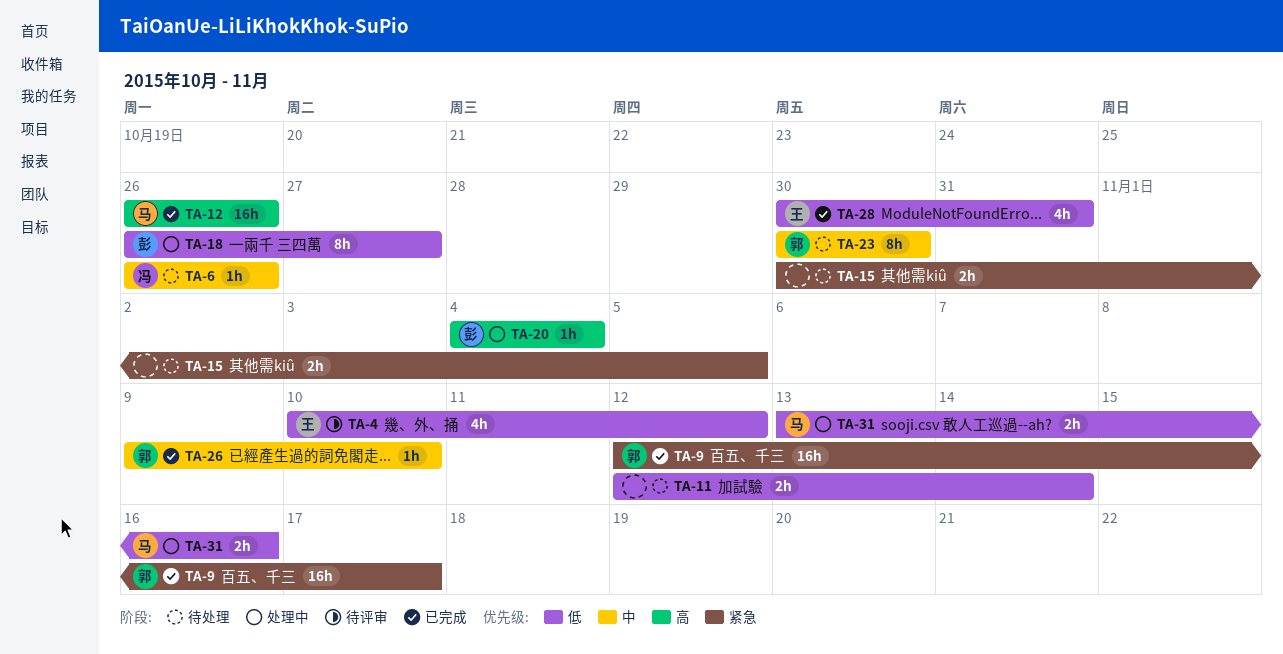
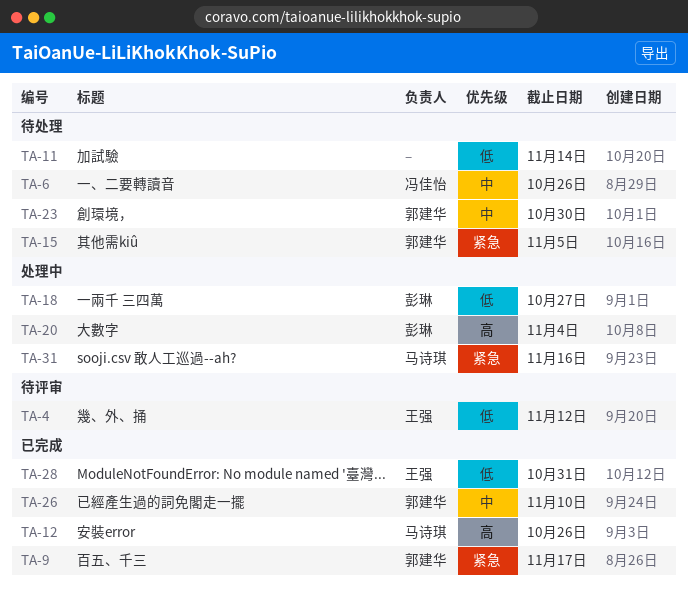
TA-15, owner: none -> 郭建华
TA-31, priority: 低 -> 紧急

